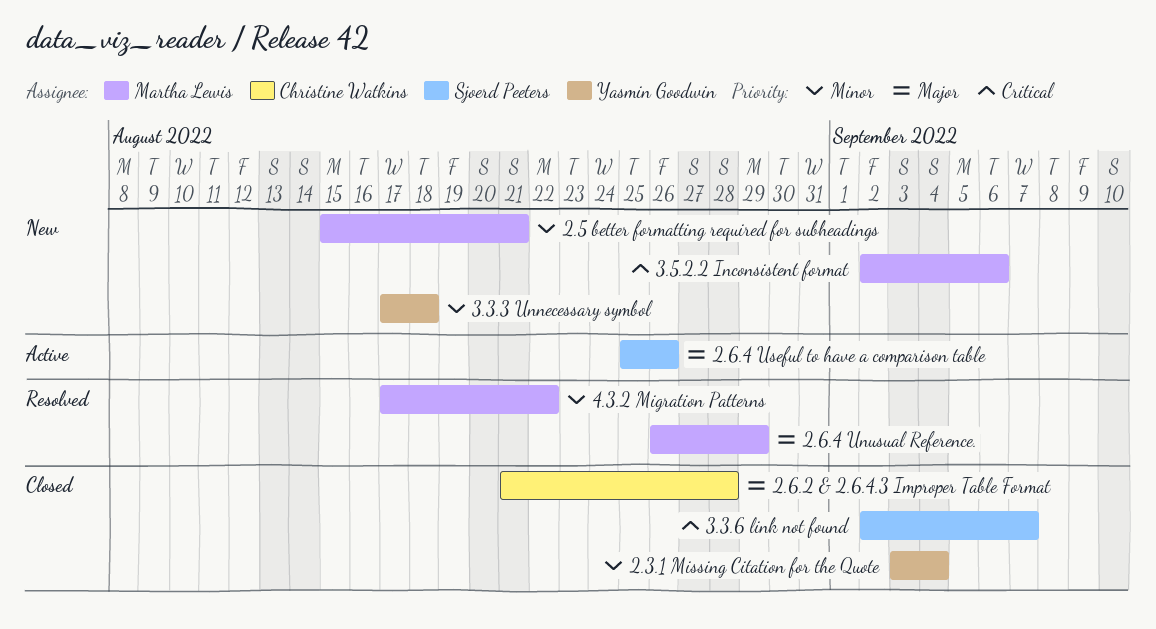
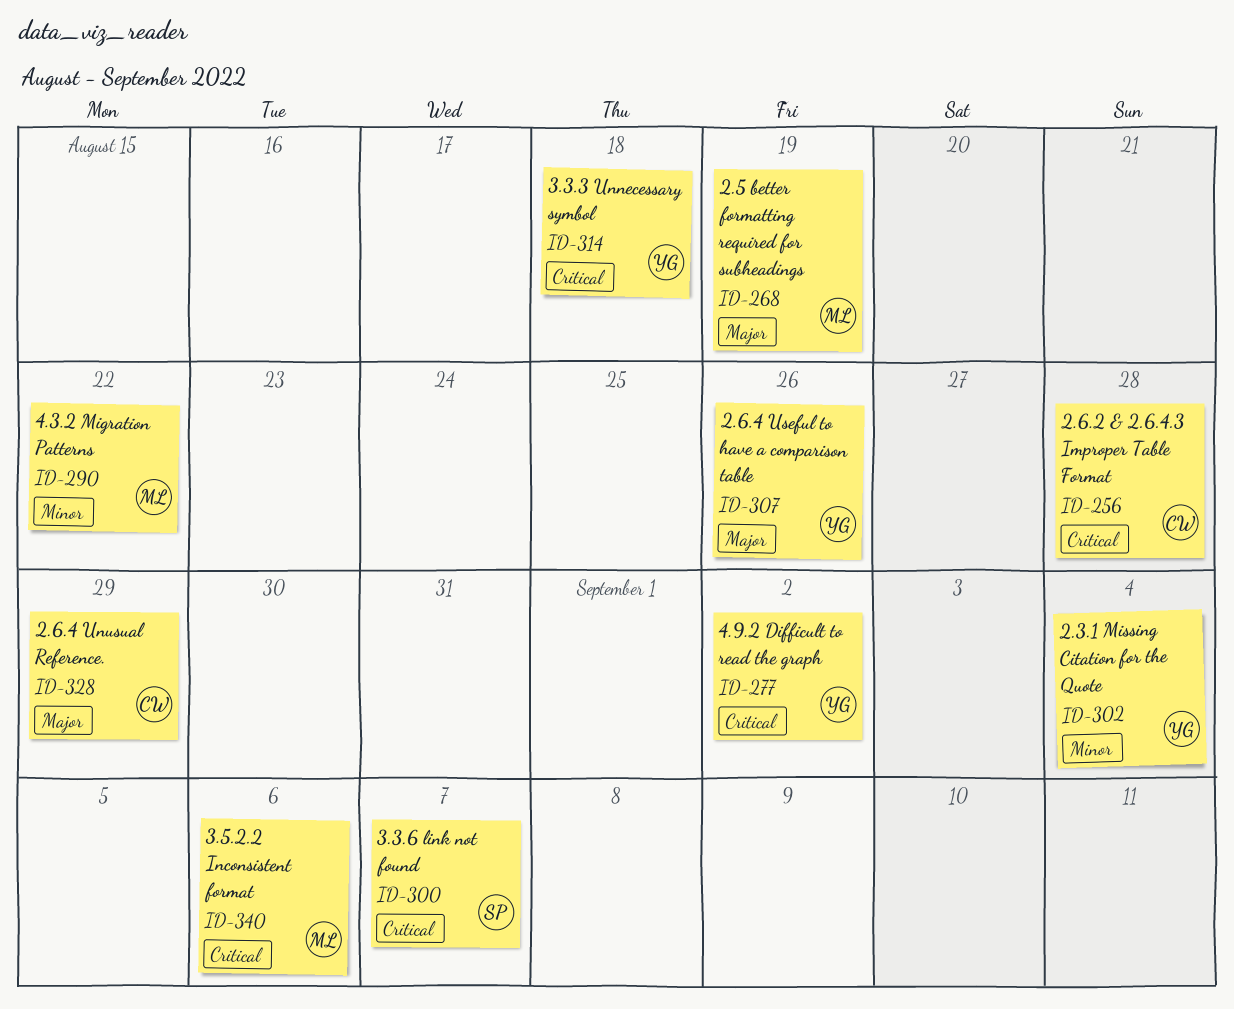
2.5 better formatting required for subheadings, priority: Minor -> Major
2.5 better formatting required for subheadings, due: Aug 21 -> Aug 19
2.6.2 & 2.6.4.3 Improper Table Format, priority: Major -> Critical
2.6.4 Unusual Reference., owner: Martha Lewis -> Christine Watkins
2.6.4 Useful to have a comparison table, owner: Sjoerd Peeters -> Yasmin Goodwin
3.3.3 Unnecessary symbol, priority: Minor -> Critical
4.9.2 Difficult to read the graph: none -> present

